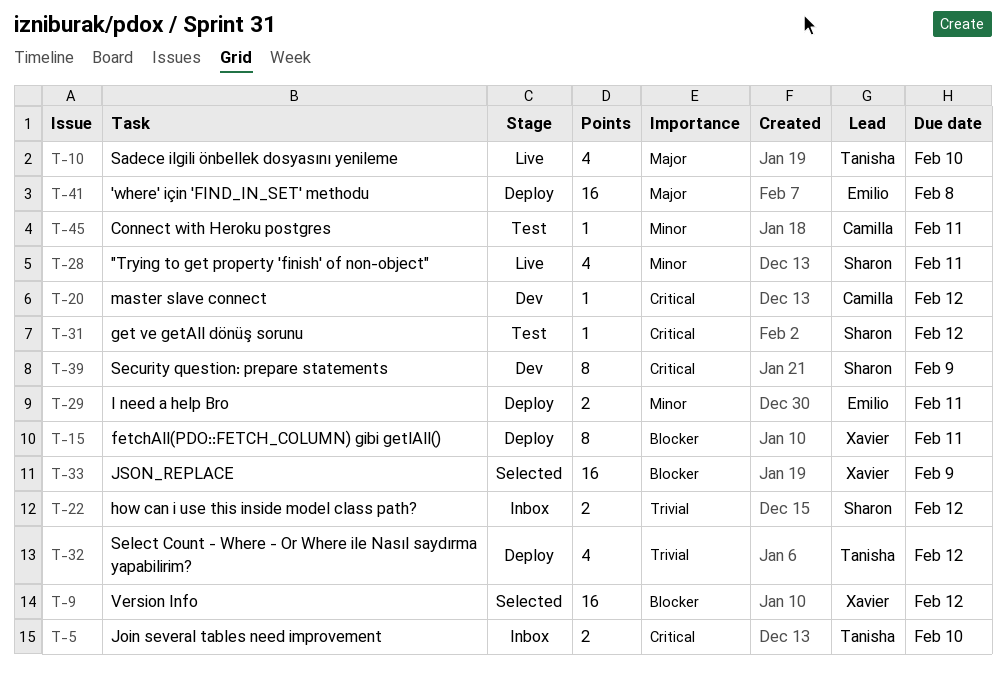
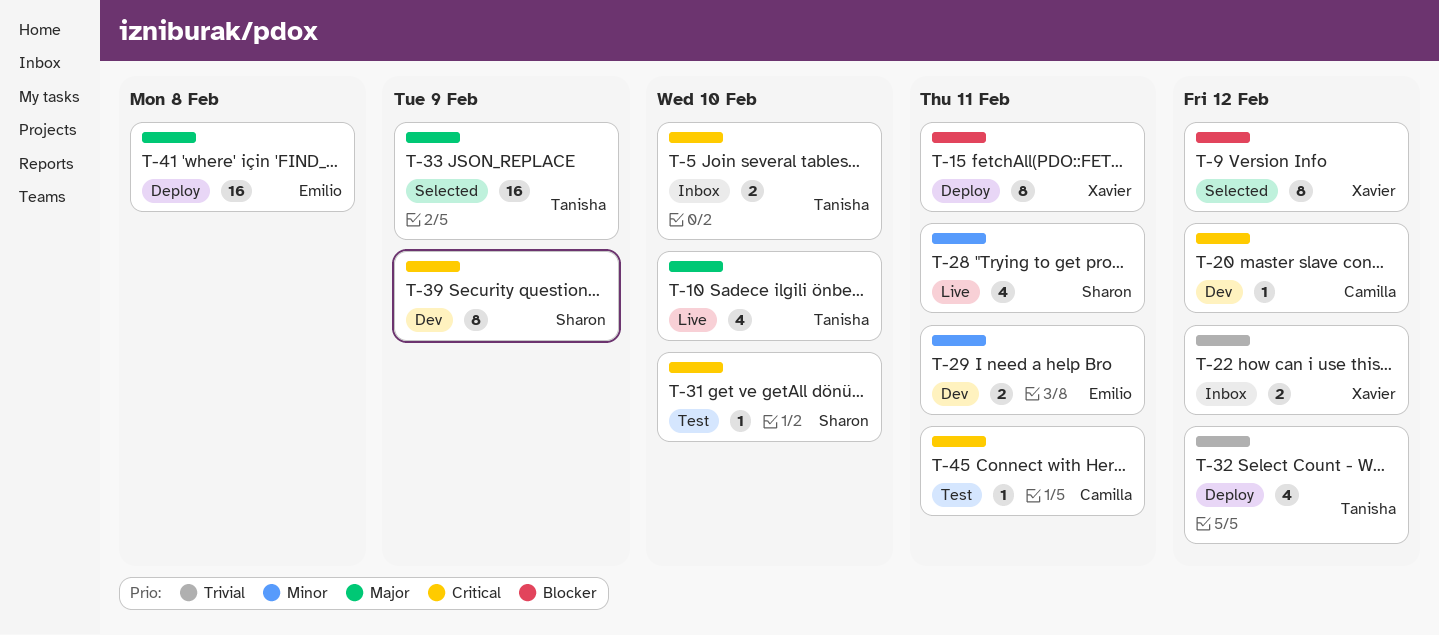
T-9, estimate: 16 -> 8
T-22, owner: Sharon -> Xavier
T-29, status: Deploy -> Dev
T-31, due: Feb 12 -> Feb 10
T-33, owner: Xavier -> Tanisha
T-33, priority: Blocker -> Major
T-45, priority: Minor -> Critical

